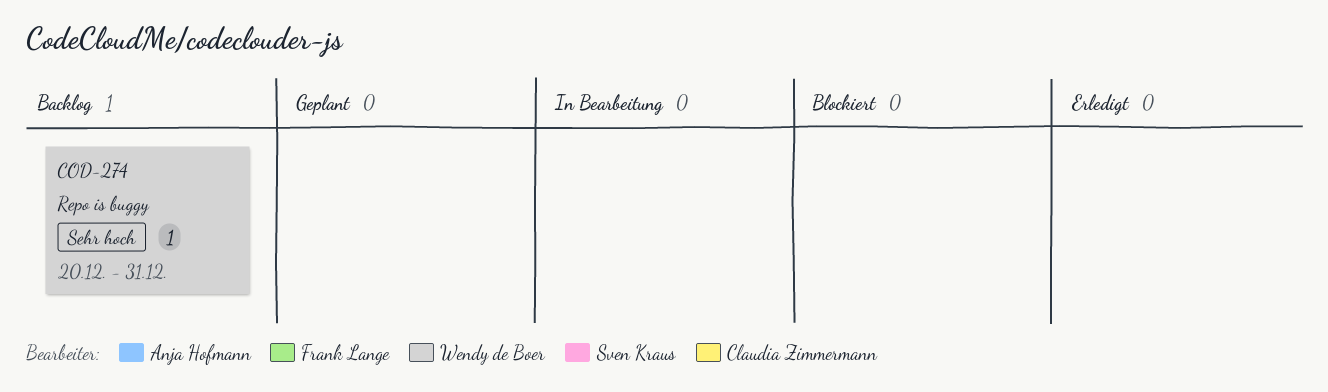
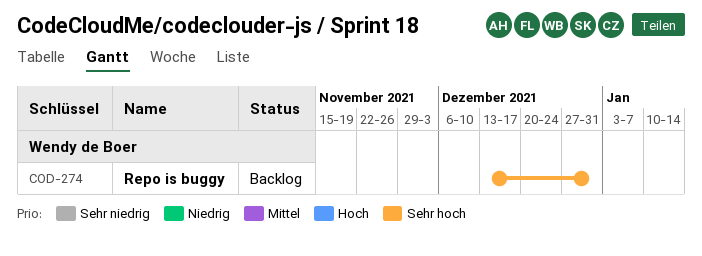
COD-274, start: Dec 20 -> Dec 13

